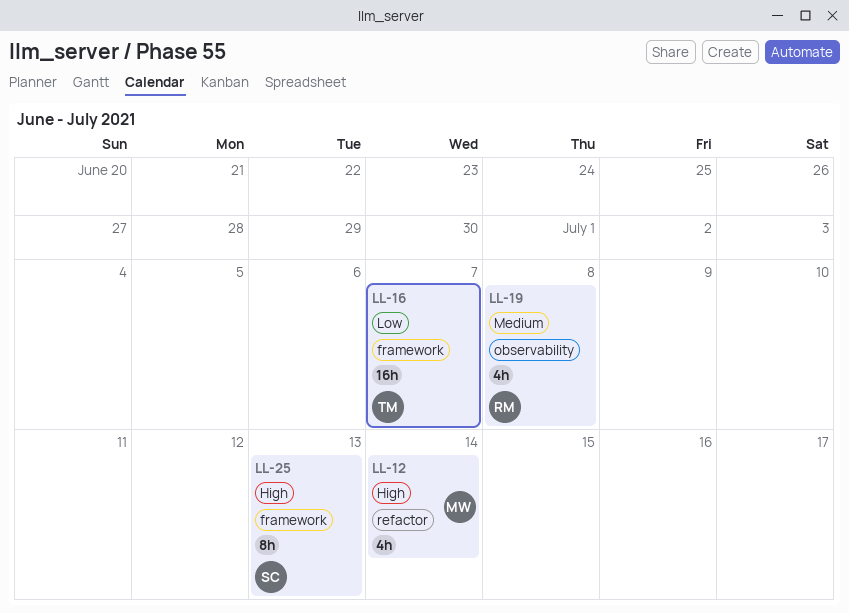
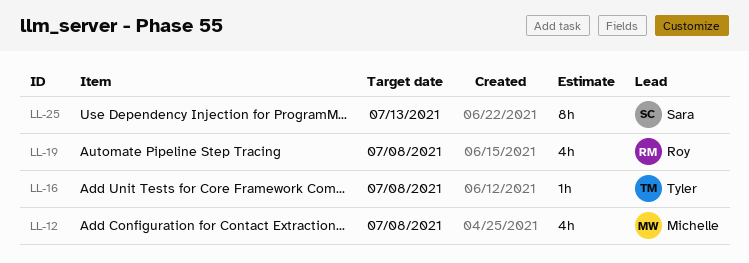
LL-12, due: Jul 14 -> Jul 8
LL-16, estimate: 16h -> 1h
LL-16, due: Jul 7 -> Jul 8

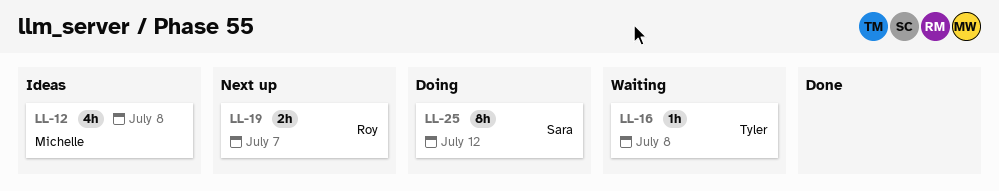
LL-19, estimate: 4h -> 2h
LL-19, due: Jul 8 -> Jul 7
LL-25, due: Jul 13 -> Jul 12

